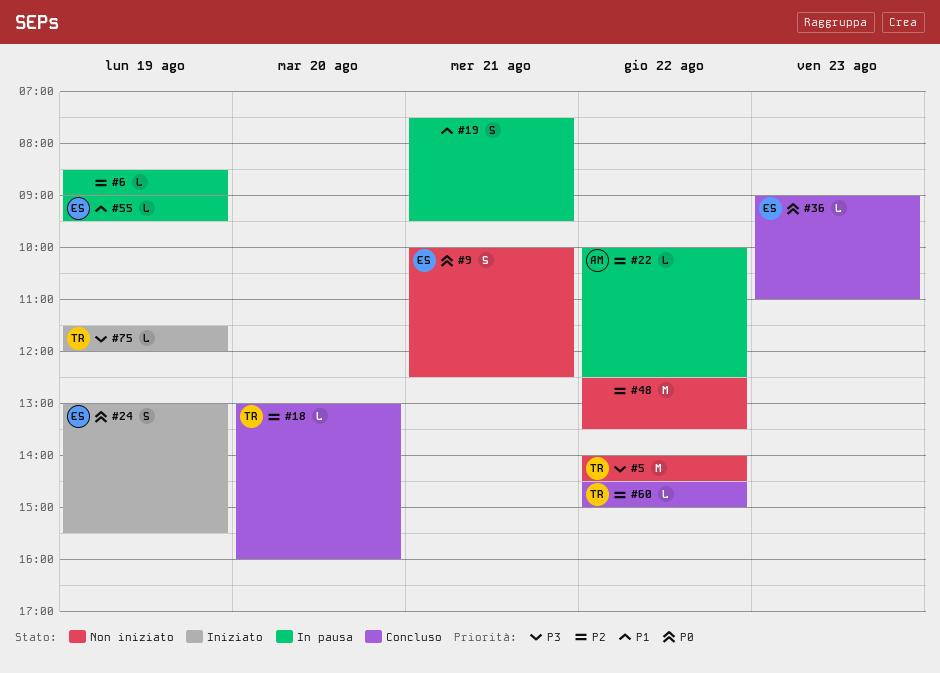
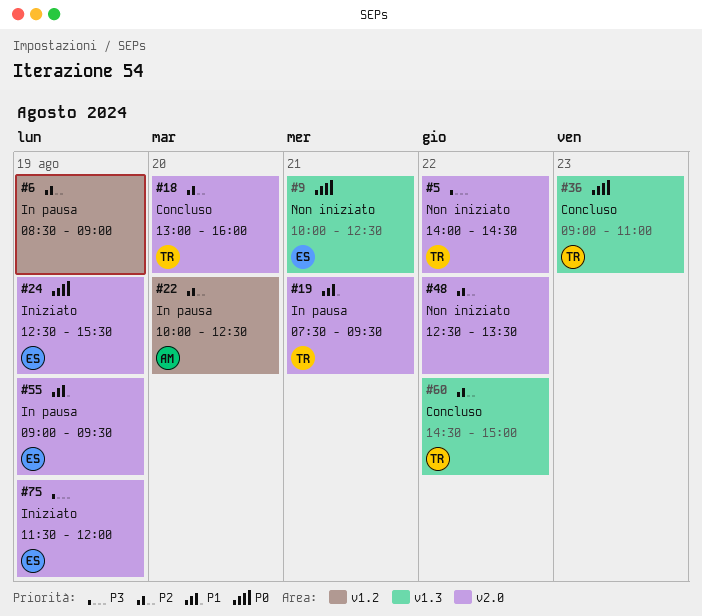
#19, owner: none -> TR
#22, day: Aug 22 -> Aug 20
#24, begins: 13:00 -> 12:30
#36, owner: ES -> TR
#75, owner: TR -> ES

